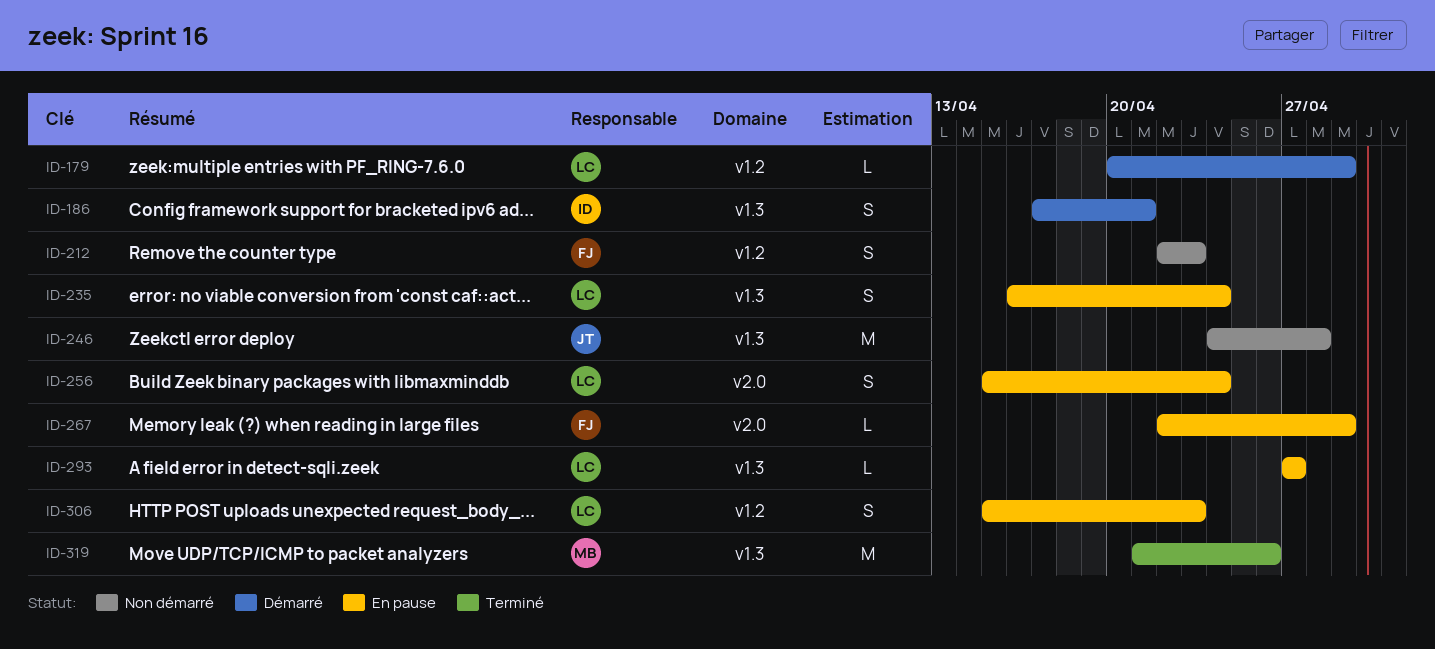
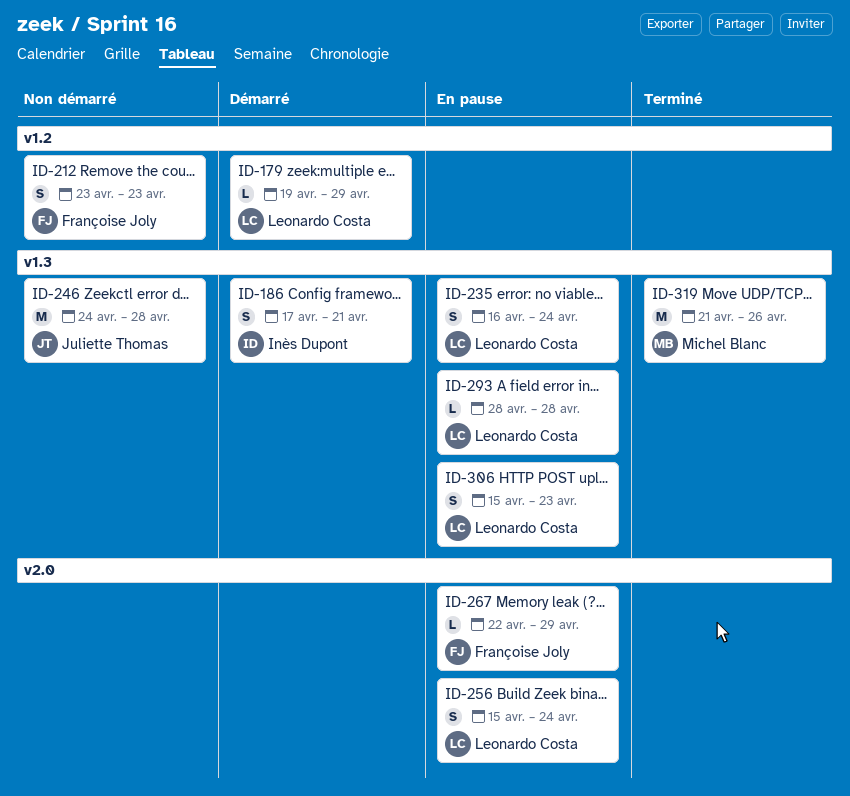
ID-179, start: Apr 20 -> Apr 19
ID-212, start: Apr 22 -> Apr 23
ID-293, start: Apr 27 -> Apr 28
ID-293, due: Apr 27 -> Apr 28
ID-306, label: v1.2 -> v1.3

